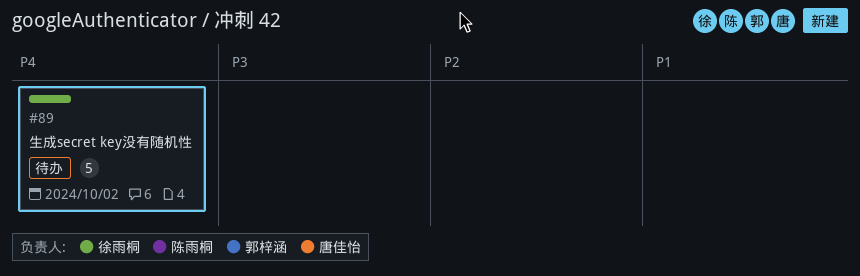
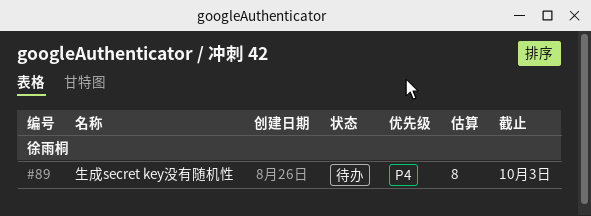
#89, estimate: 5 -> 8
#89, due: Oct 2 -> Oct 3

